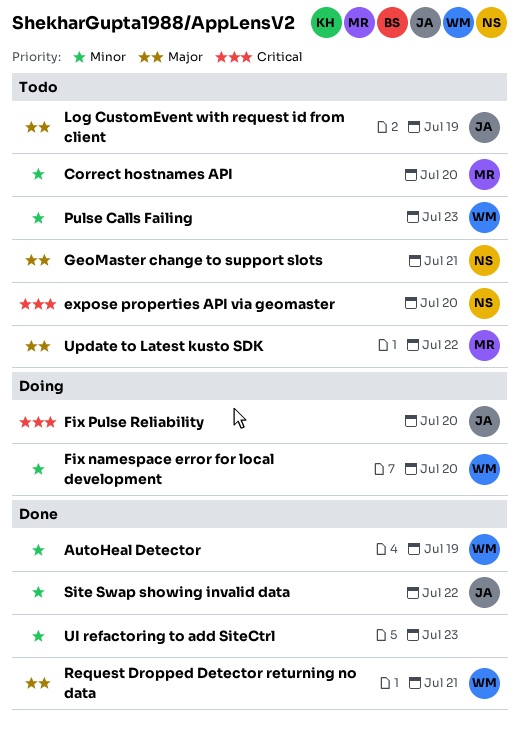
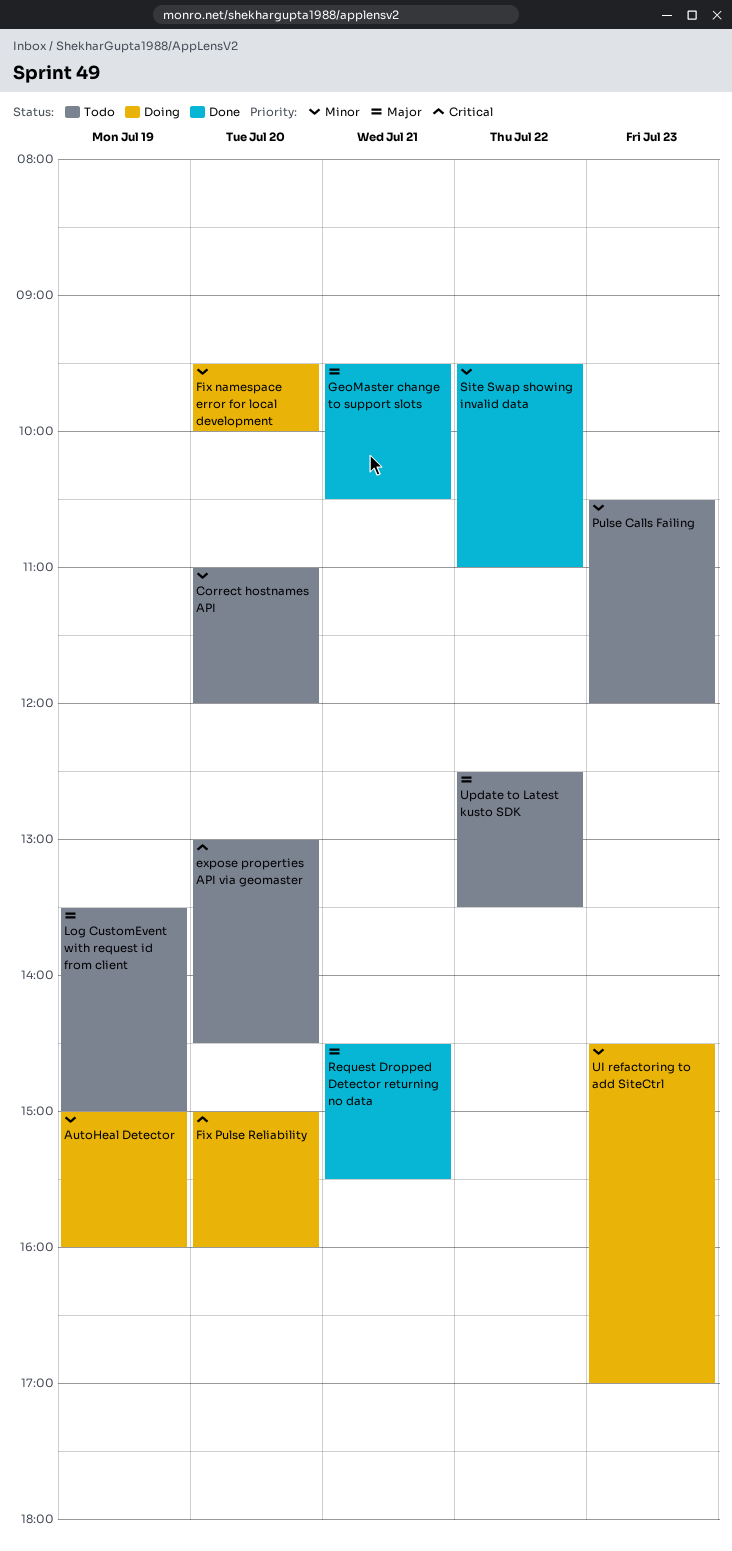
AutoHeal Detector, status: Done -> Doing
GeoMaster change to support slots, status: Todo -> Done
UI refactoring to add SiteCtrl, status: Done -> Doing

